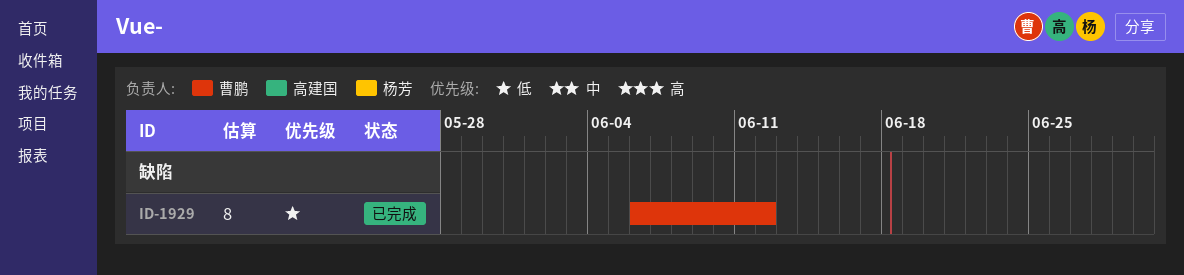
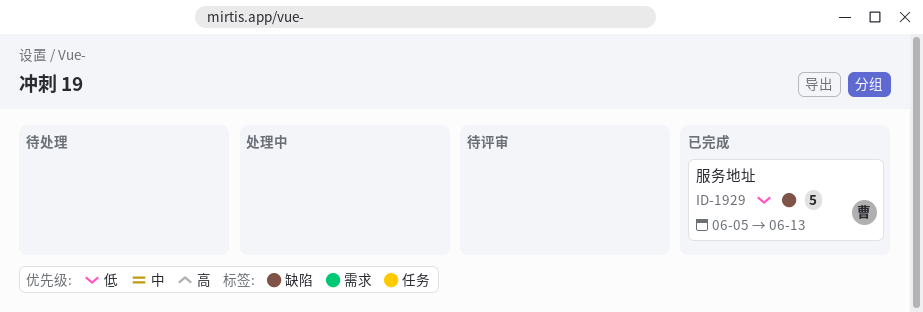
ID-1929, estimate: 8 -> 5
ID-1929, start: Jun 6 -> Jun 5
ID-1929, due: Jun 12 -> Jun 13

